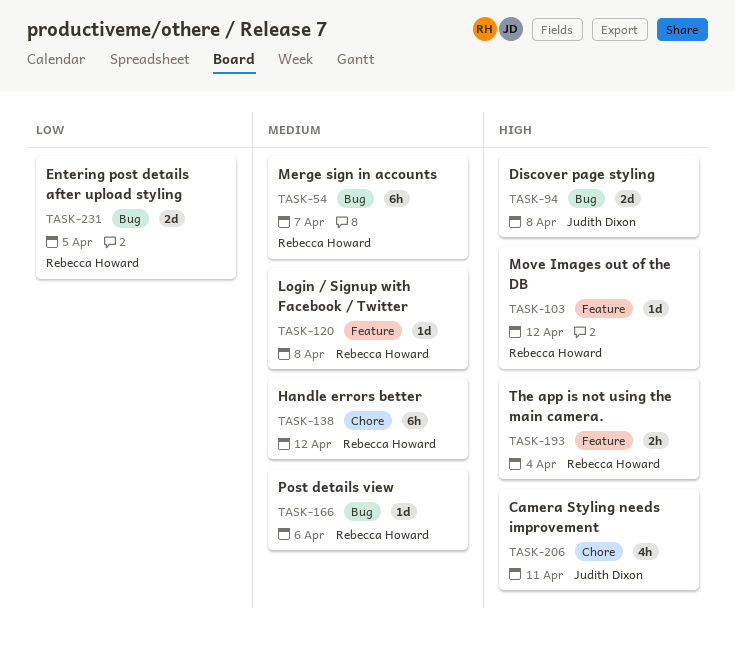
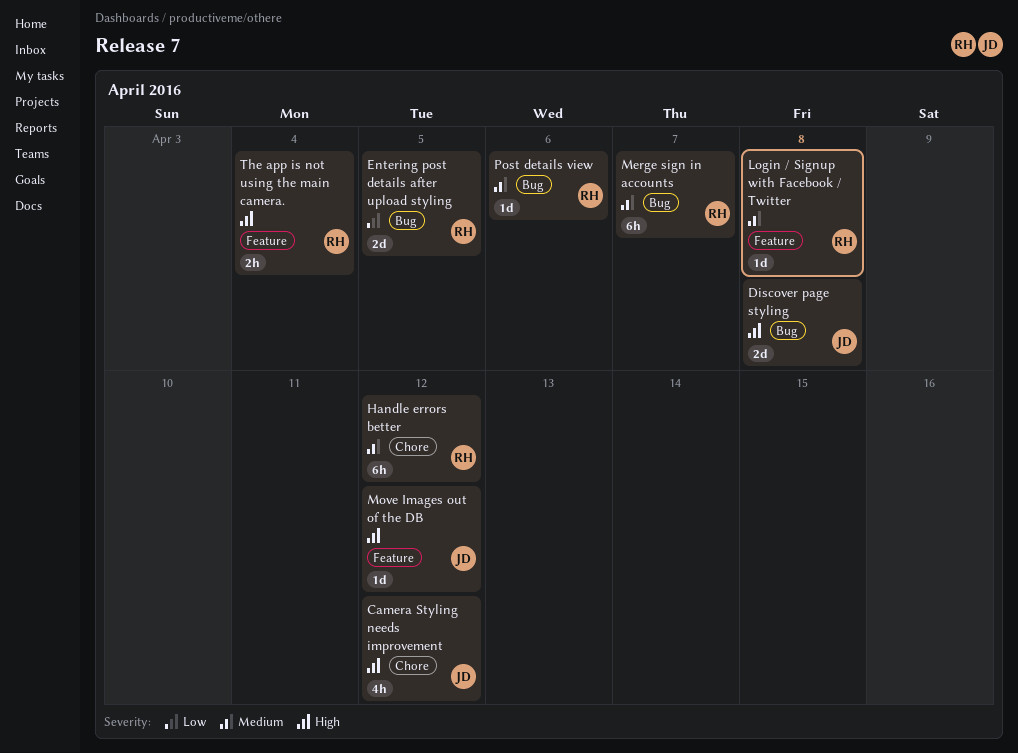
Camera Styling needs improvement, due: Apr 11 -> Apr 12
Move Images out of the DB, owner: Rebecca Howard -> Judith Dixon

